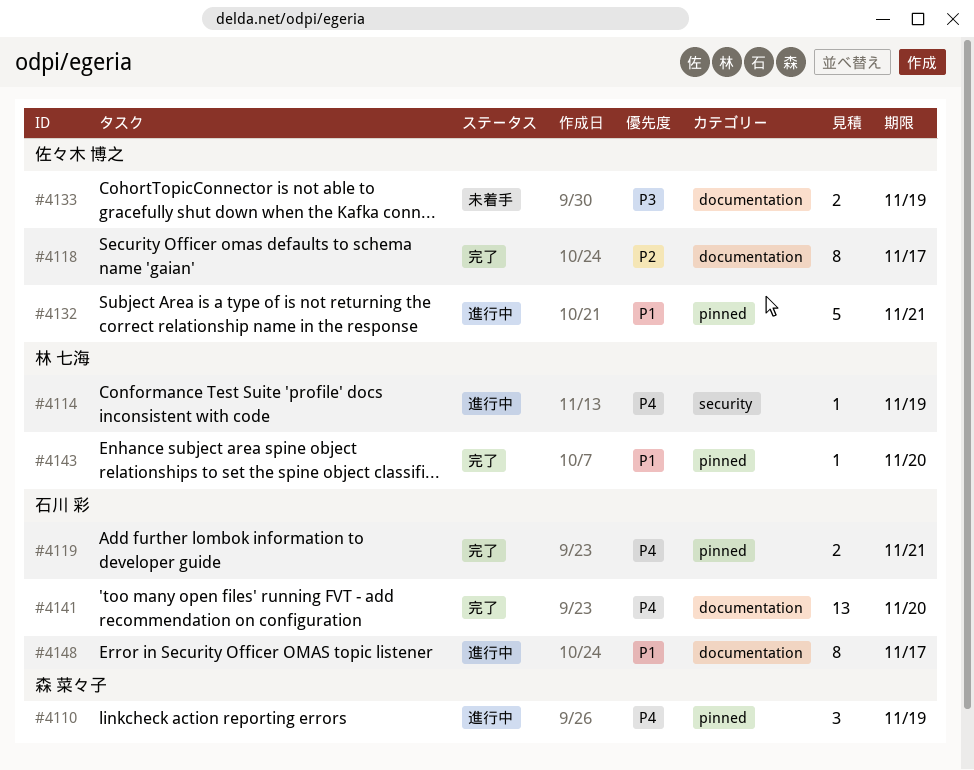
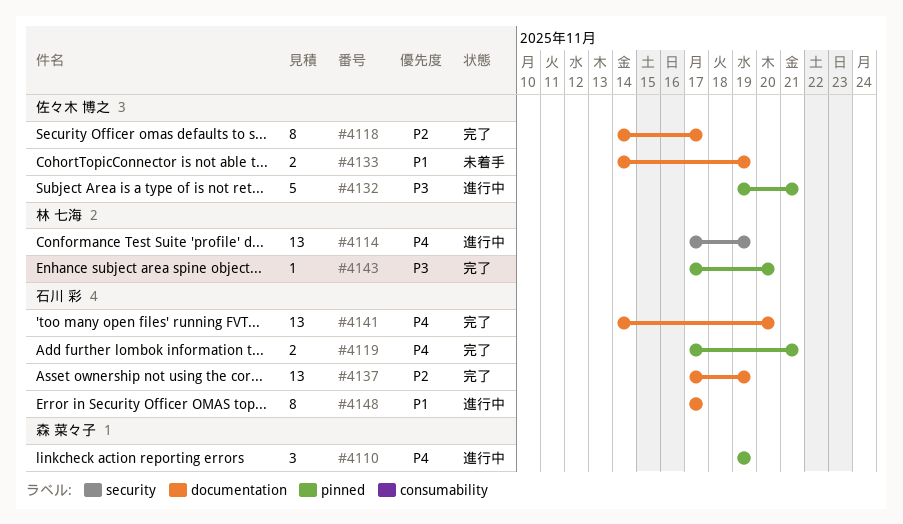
#4114, estimate: 1 -> 13
#4132, priority: P1 -> P3
#4133, priority: P3 -> P1
#4137: none -> present
#4143, priority: P1 -> P3

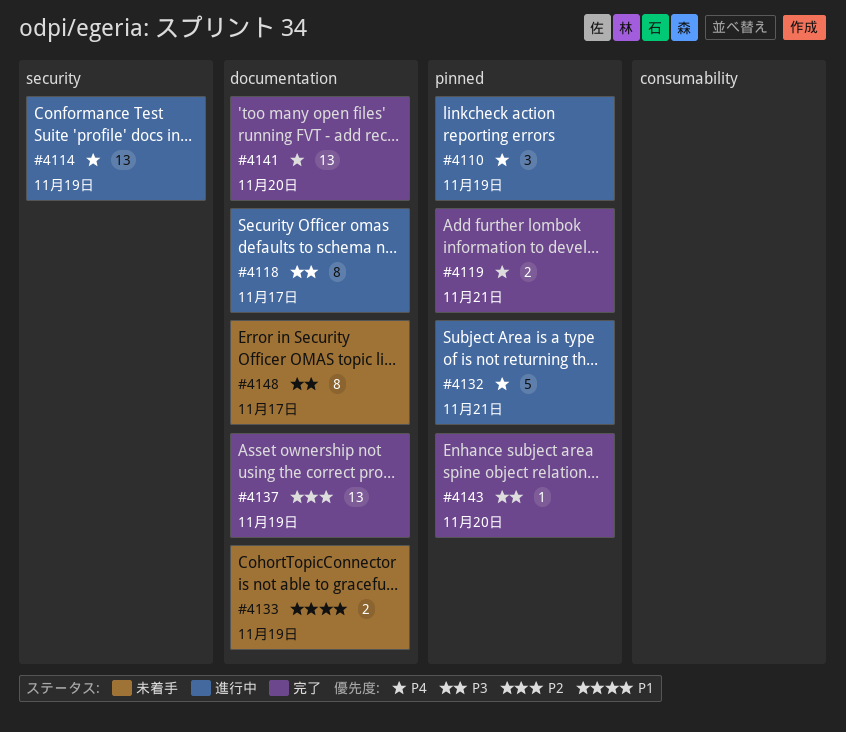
#4118, status: 完了 -> 進行中
#4118, priority: P2 -> P3
#4132, priority: P3 -> P4
#4148, status: 進行中 -> 未着手
#4148, priority: P1 -> P3

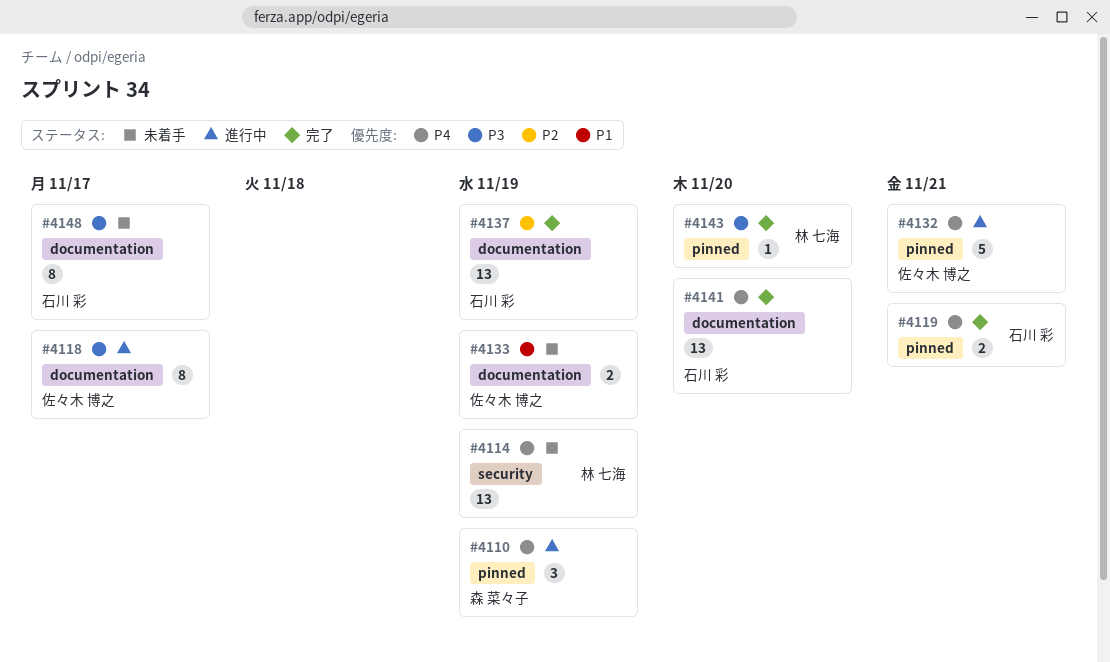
#4114, status: 進行中 -> 未着手

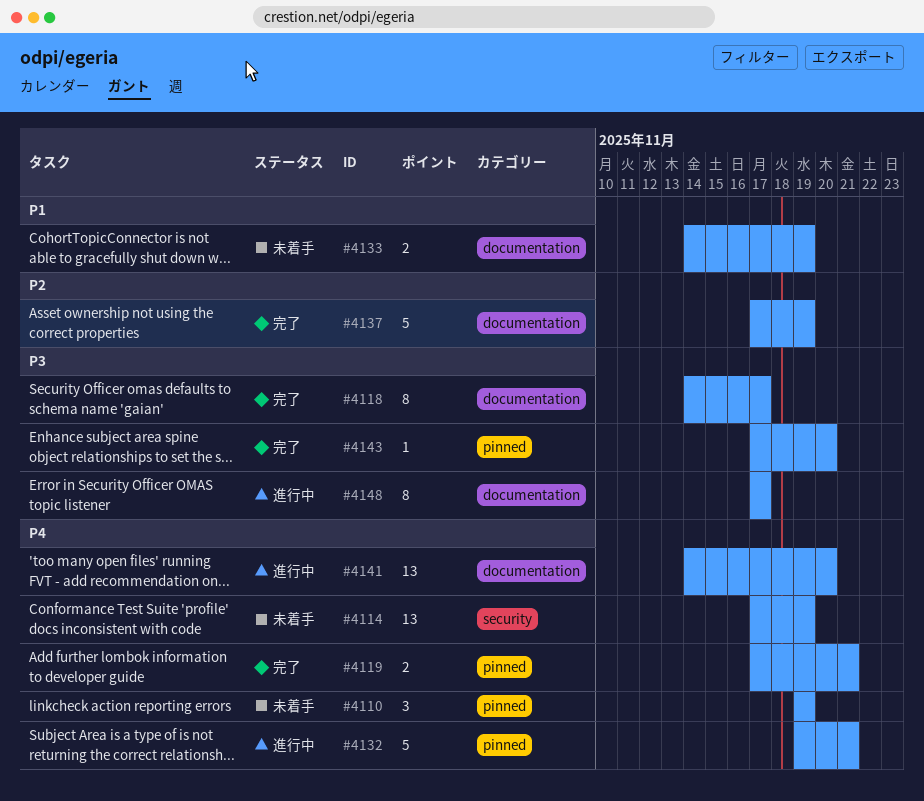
#4110, status: 進行中 -> 未着手
#4118, status: 進行中 -> 完了
#4137, estimate: 13 -> 5
#4141, status: 完了 -> 進行中
#4148, status: 未着手 -> 進行中

